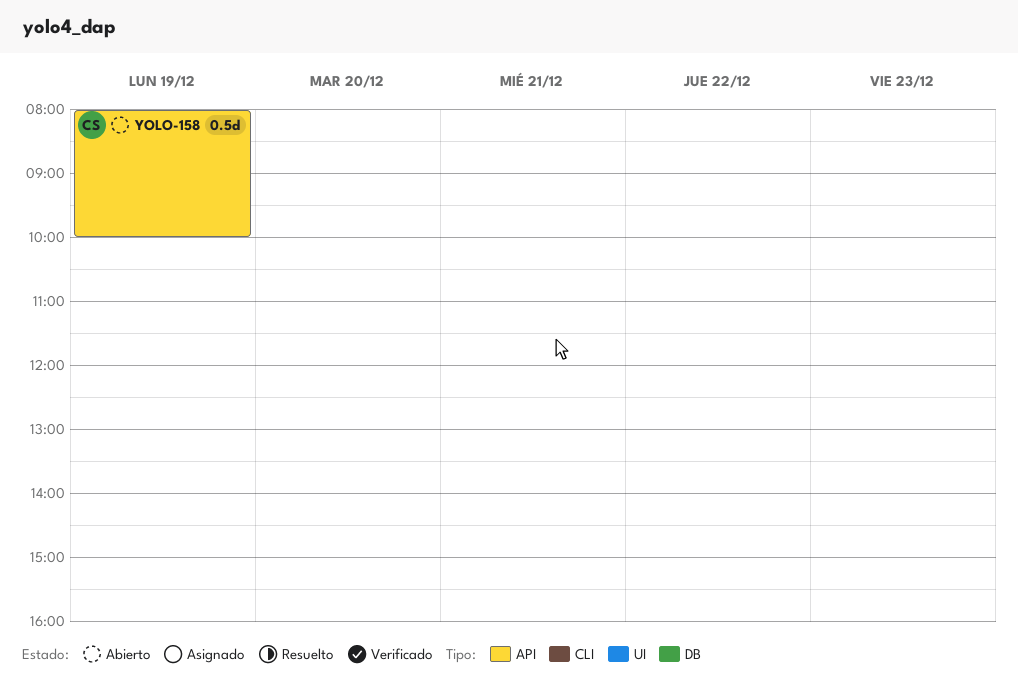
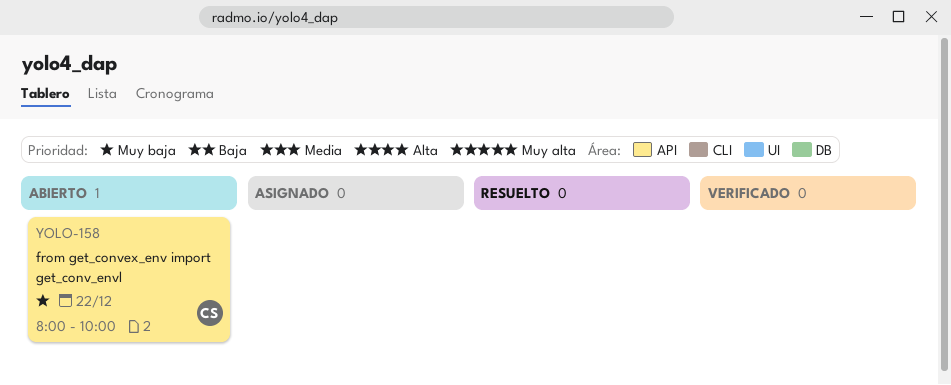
YOLO-158, day: Dec 19 -> Dec 22

